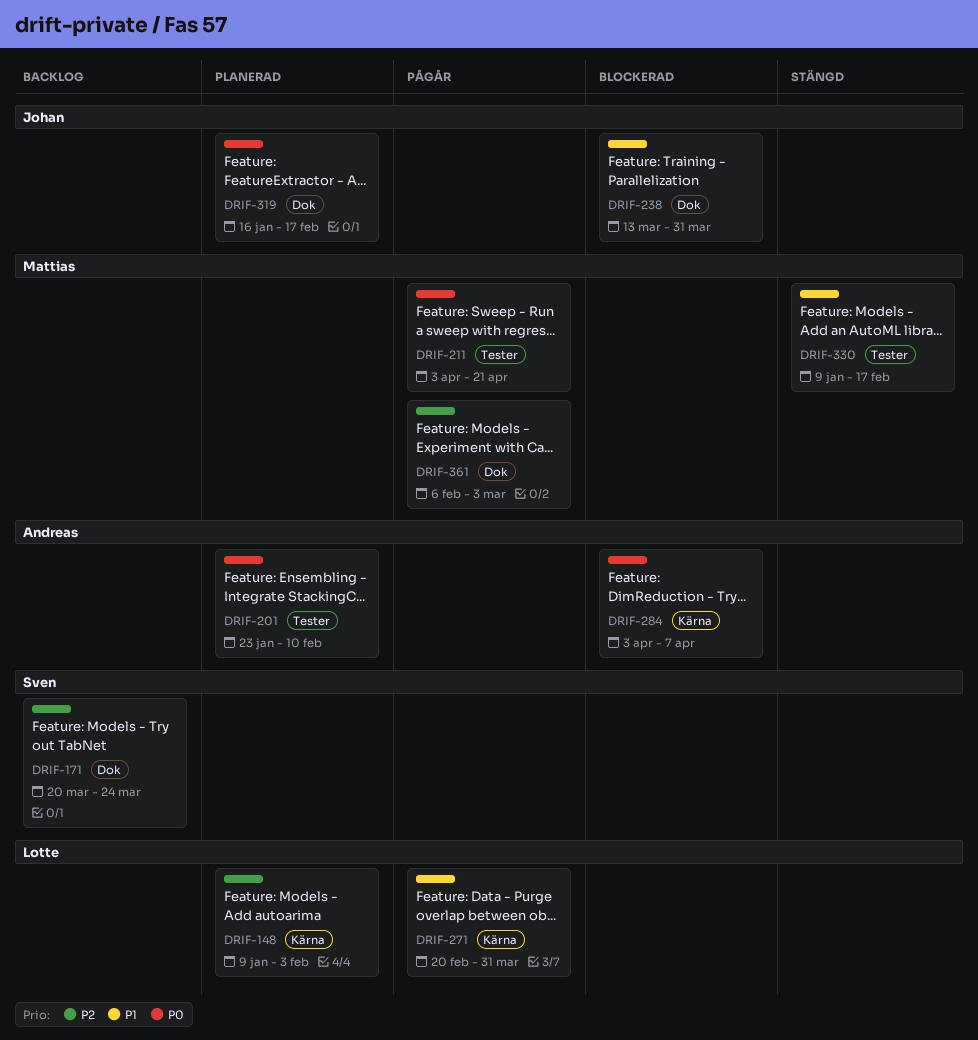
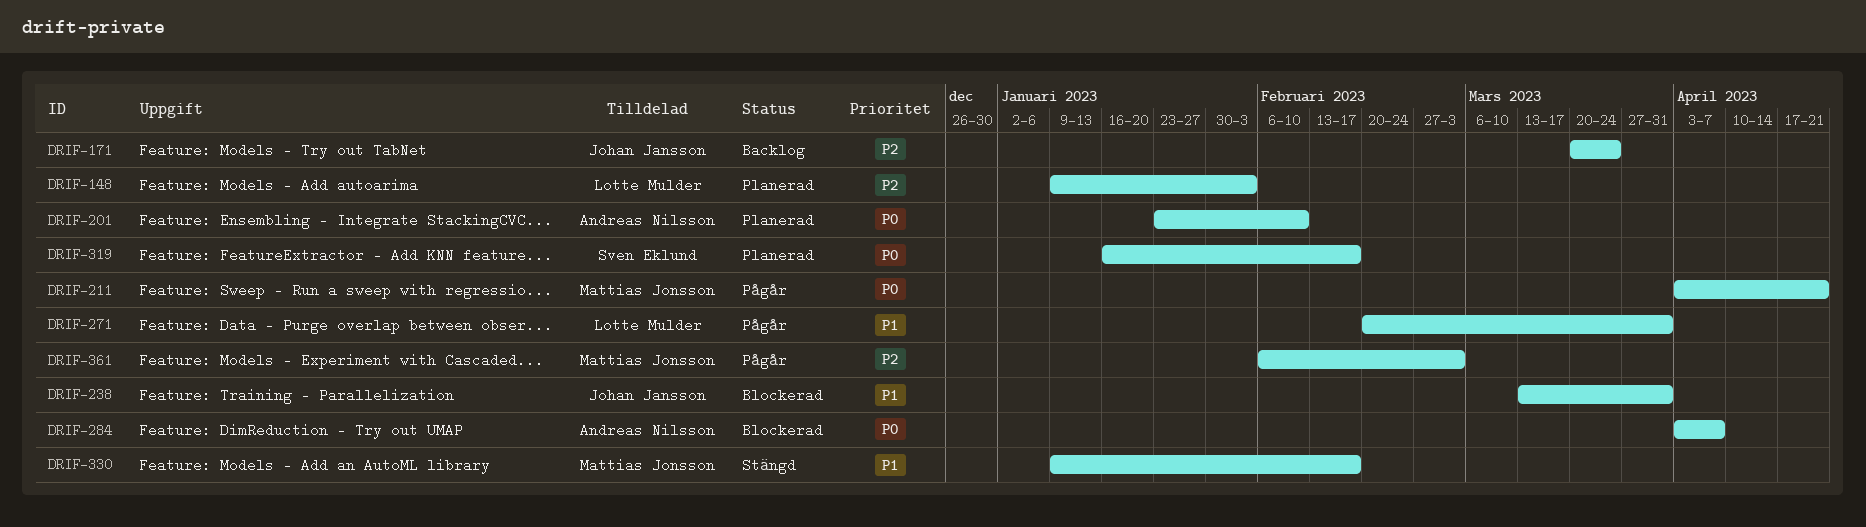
DRIF-171, owner: Sven Eklund -> Johan Jansson
DRIF-319, owner: Johan Jansson -> Sven Eklund

